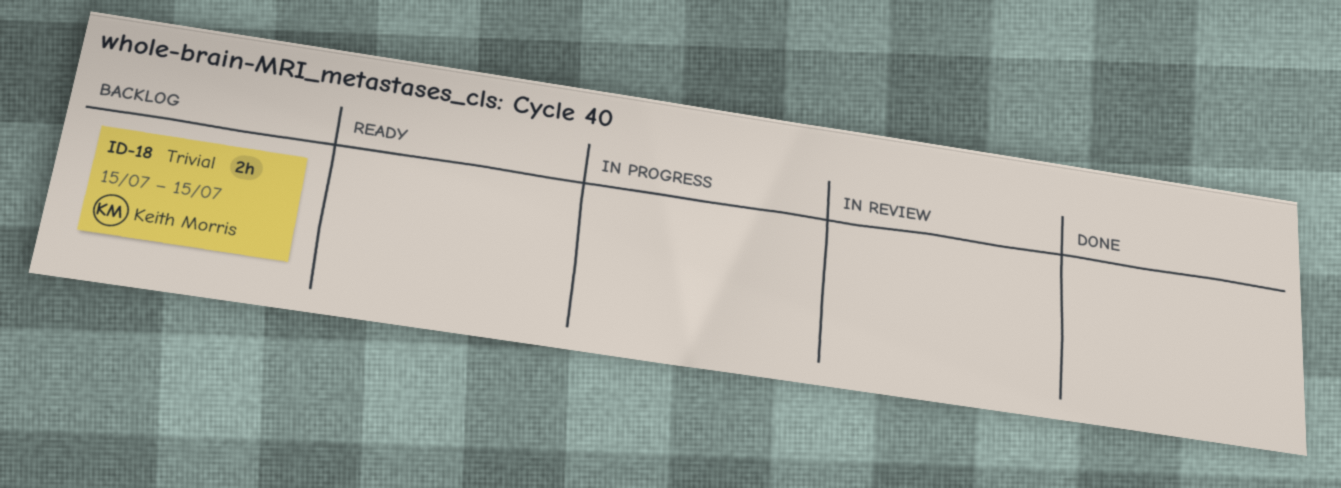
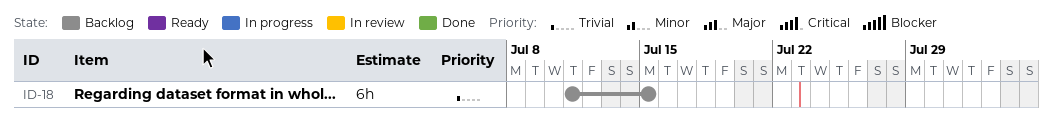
ID-18, estimate: 2h -> 6h
ID-18, start: Jul 15 -> Jul 11

